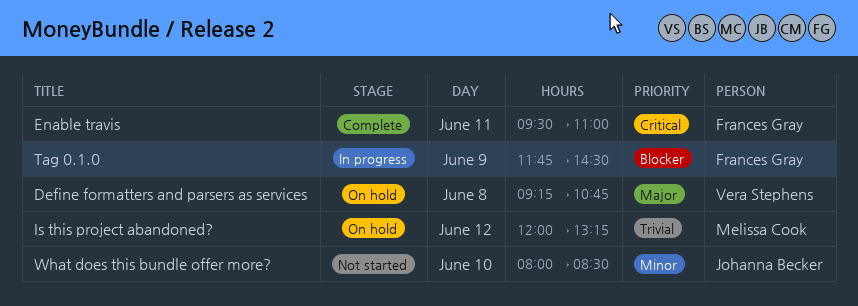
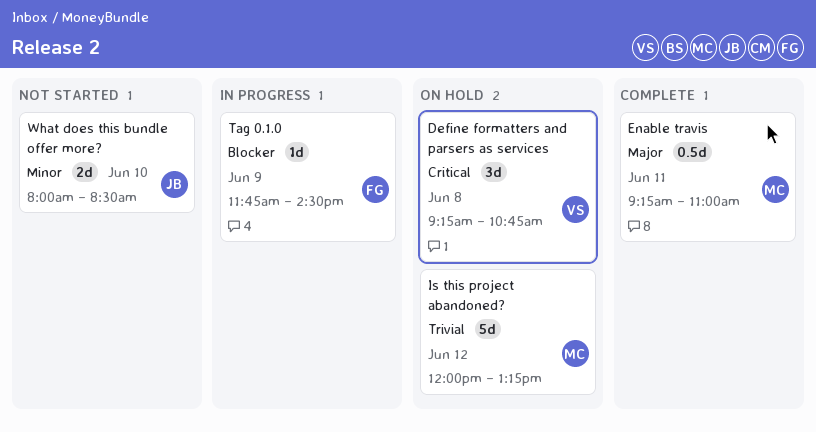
Define formatters and parsers as services, priority: Major -> Critical
Enable travis, owner: Frances Gray -> Melissa Cook
Enable travis, priority: Critical -> Major
Enable travis, begins: 09:30 -> 09:15

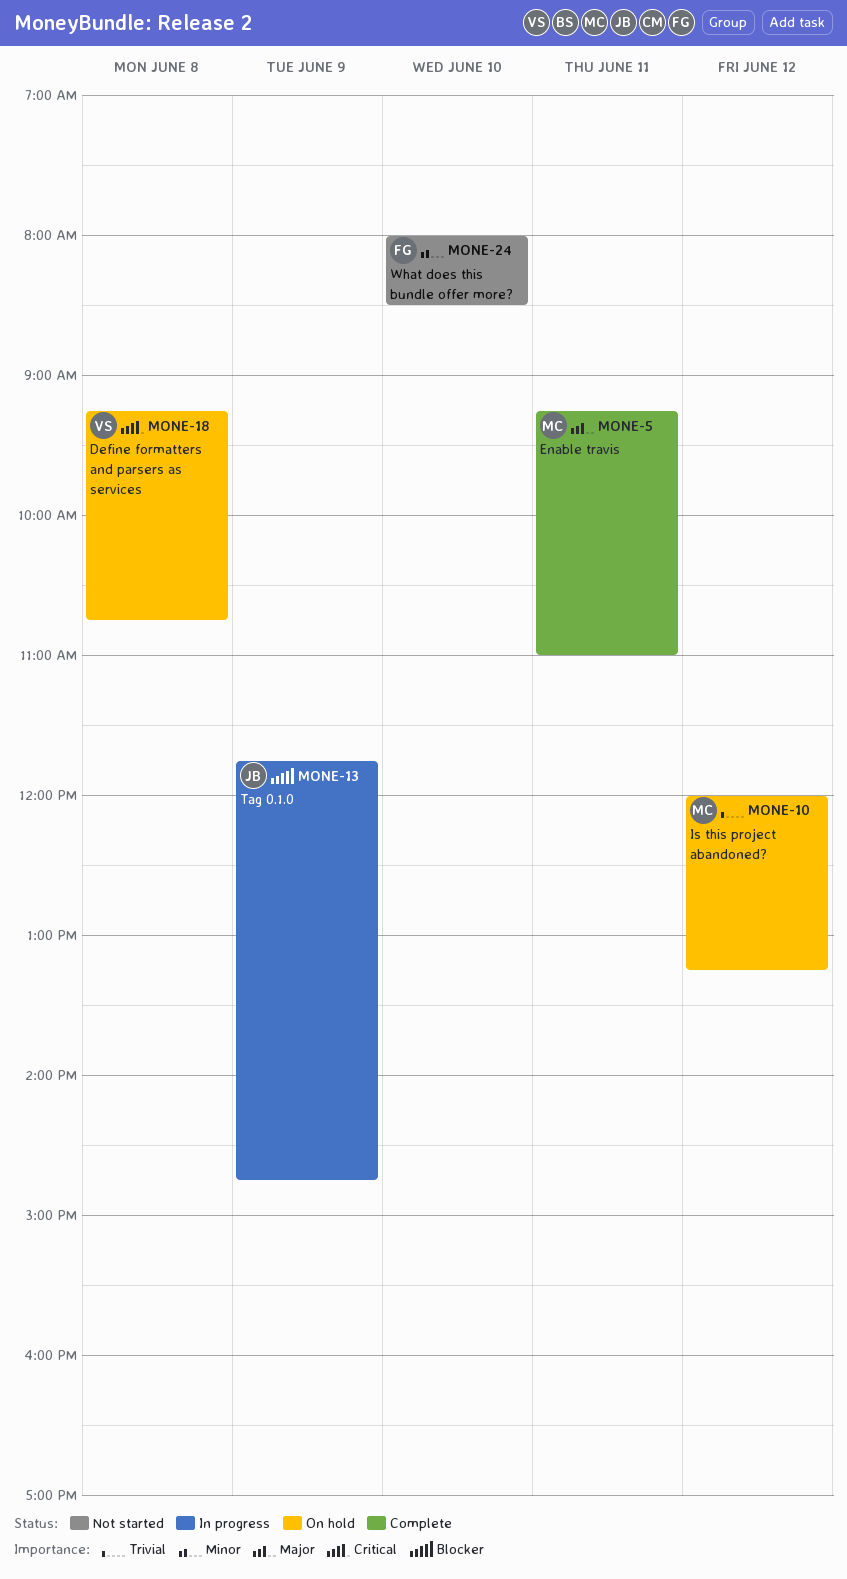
Tag 0.1.0, owner: FG -> JB
Tag 0.1.0, ends: 14:30 -> 14:45
What does this bundle offer more?, owner: JB -> FG

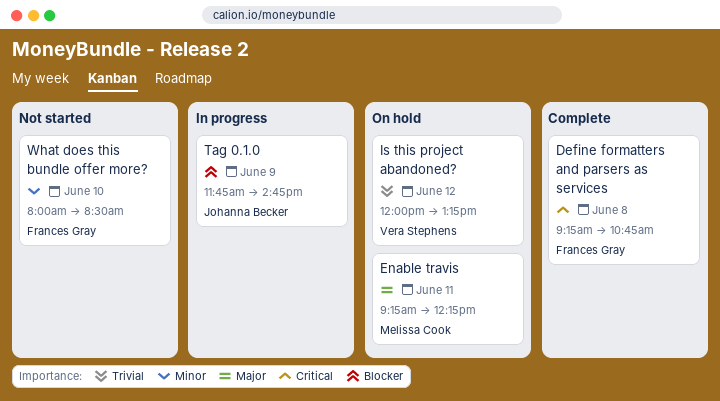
Define formatters and parsers as services, status: On hold -> Complete
Define formatters and parsers as services, owner: Vera Stephens -> Frances Gray
Enable travis, status: Complete -> On hold
Enable travis, ends: 11:00 -> 12:15
Is this project abandoned?, owner: Melissa Cook -> Vera Stephens

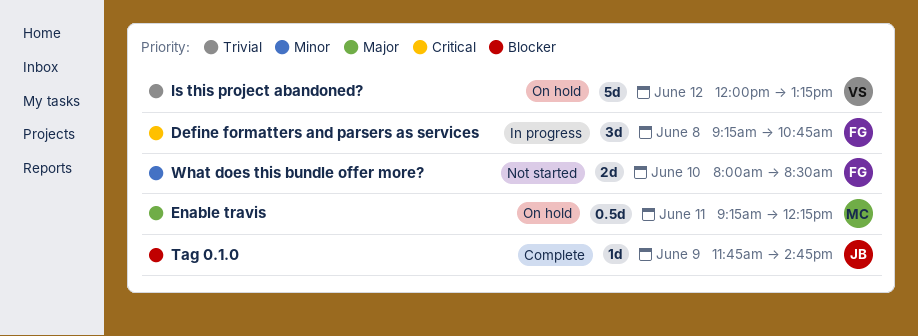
Define formatters and parsers as services, status: Complete -> In progress
Tag 0.1.0, status: In progress -> Complete

